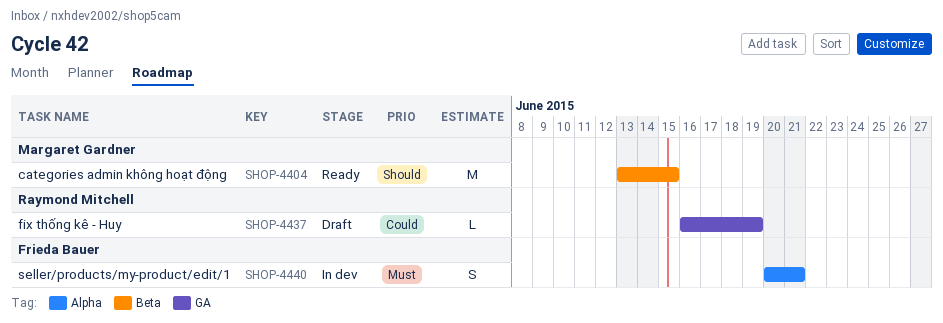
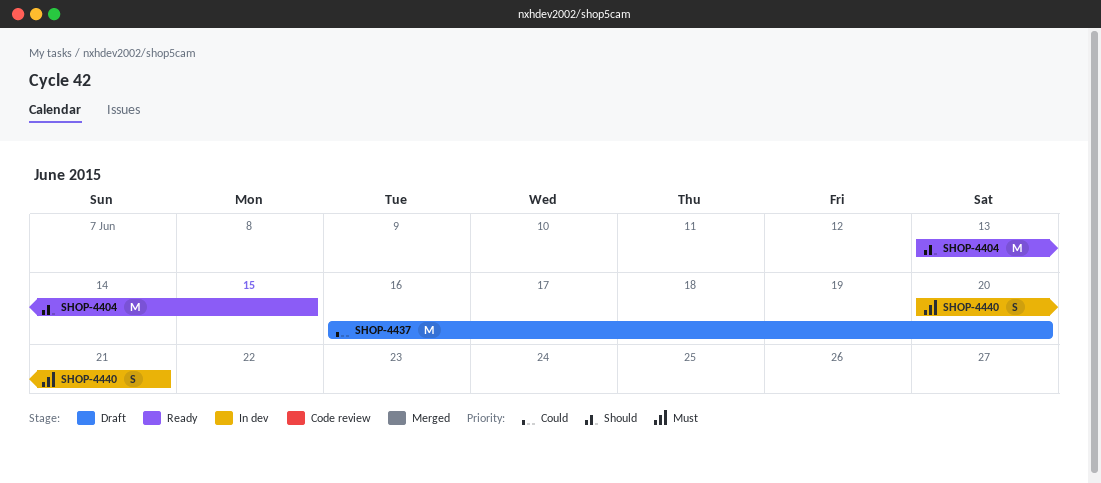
SHOP-4437, estimate: L -> M
SHOP-4437, due: Jun 19 -> Jun 20

